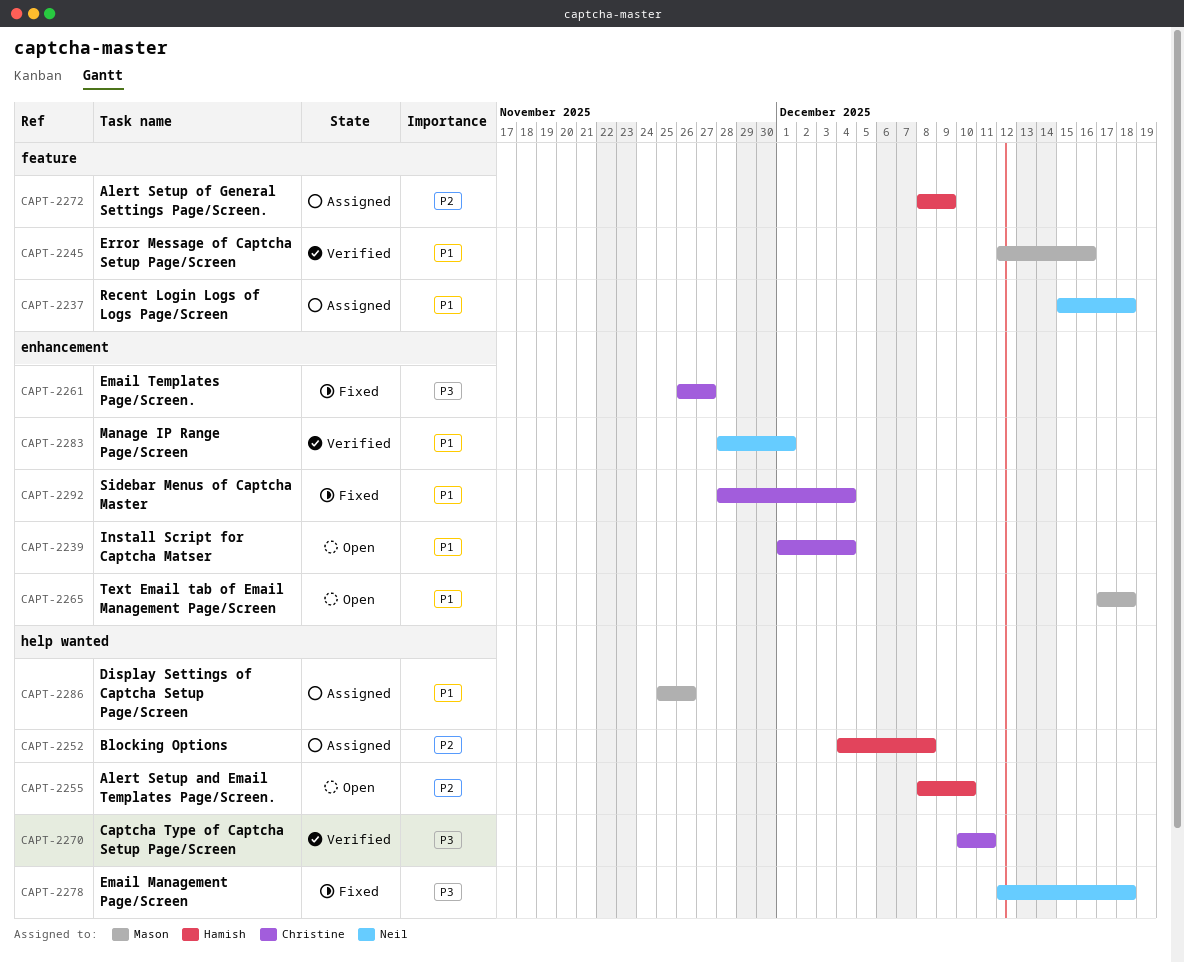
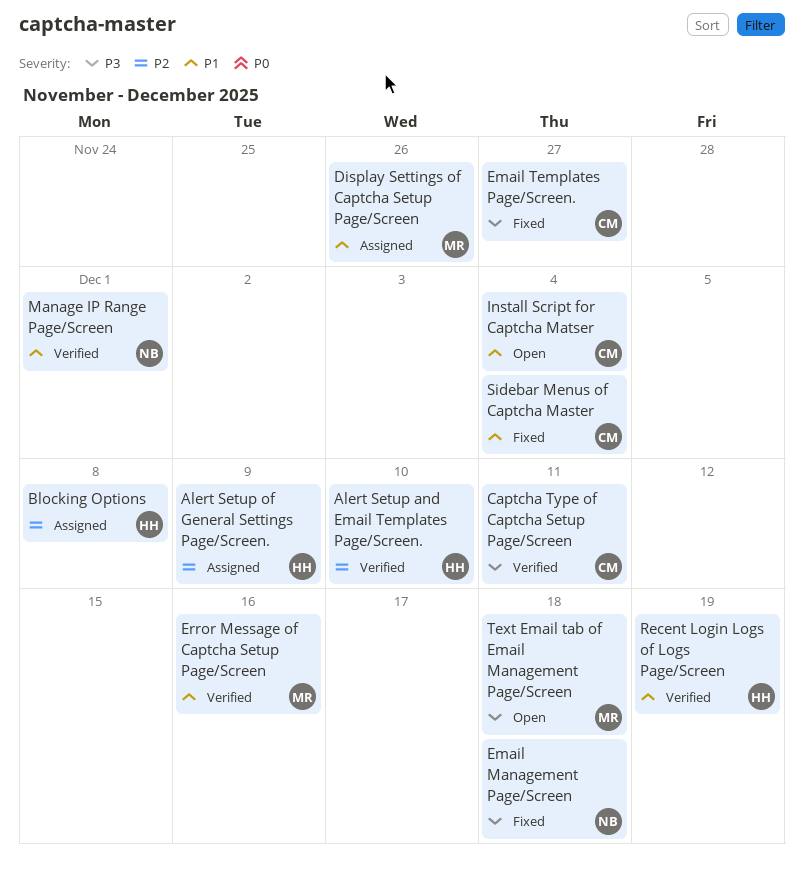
Alert Setup and Email Templates Page/Screen., status: Open -> Verified
Recent Login Logs of Logs Page/Screen, status: Assigned -> Verified
Recent Login Logs of Logs Page/Screen, owner: Neil -> Hamish
Recent Login Logs of Logs Page/Screen, due: Dec 18 -> Dec 19
Text Email tab of Email Management Page/Screen, priority: P1 -> P3

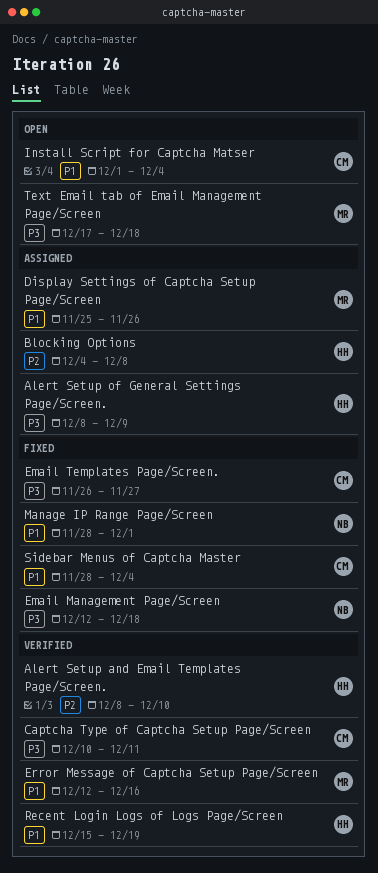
Alert Setup of General Settings Page/Screen., priority: P2 -> P3
Manage IP Range Page/Screen, status: Verified -> Fixed

